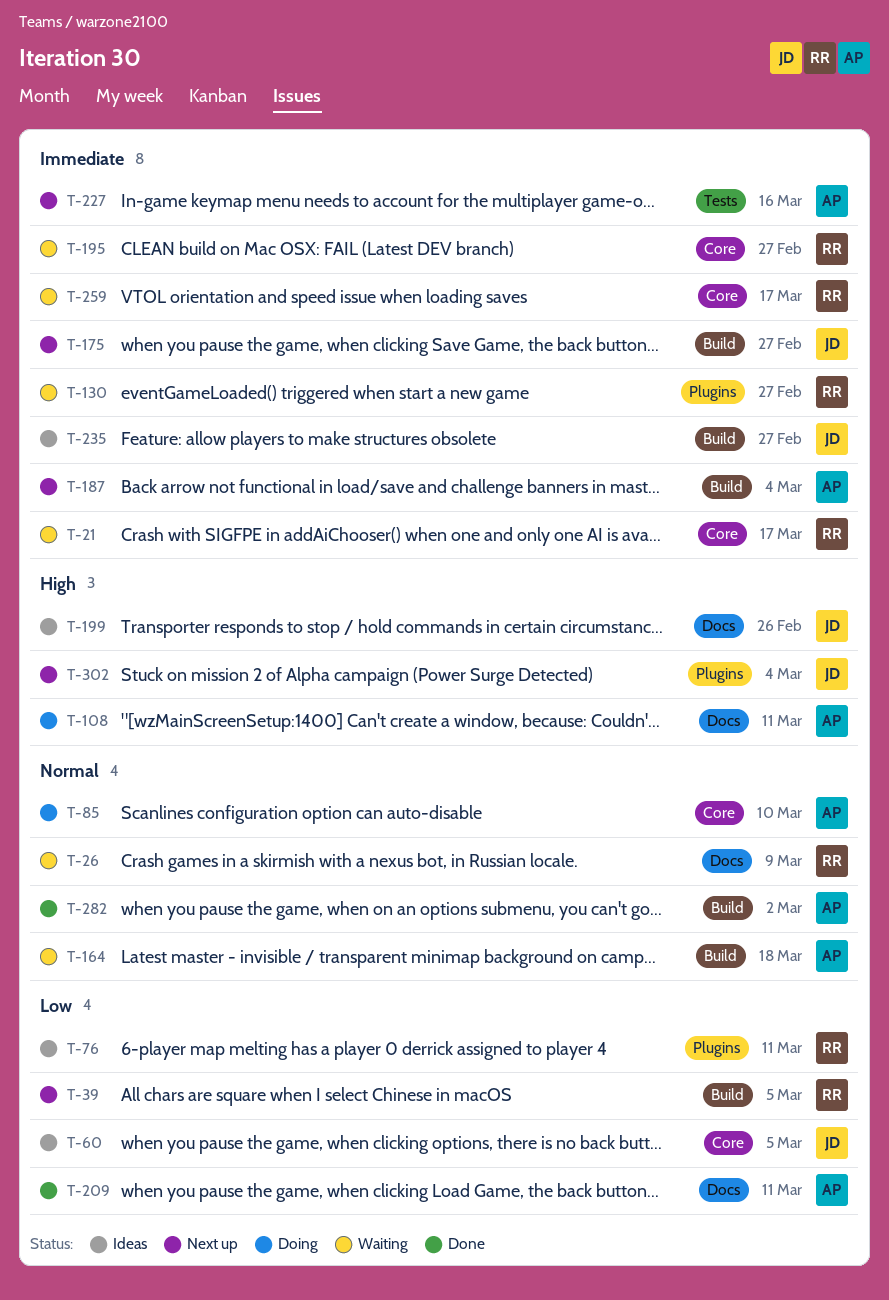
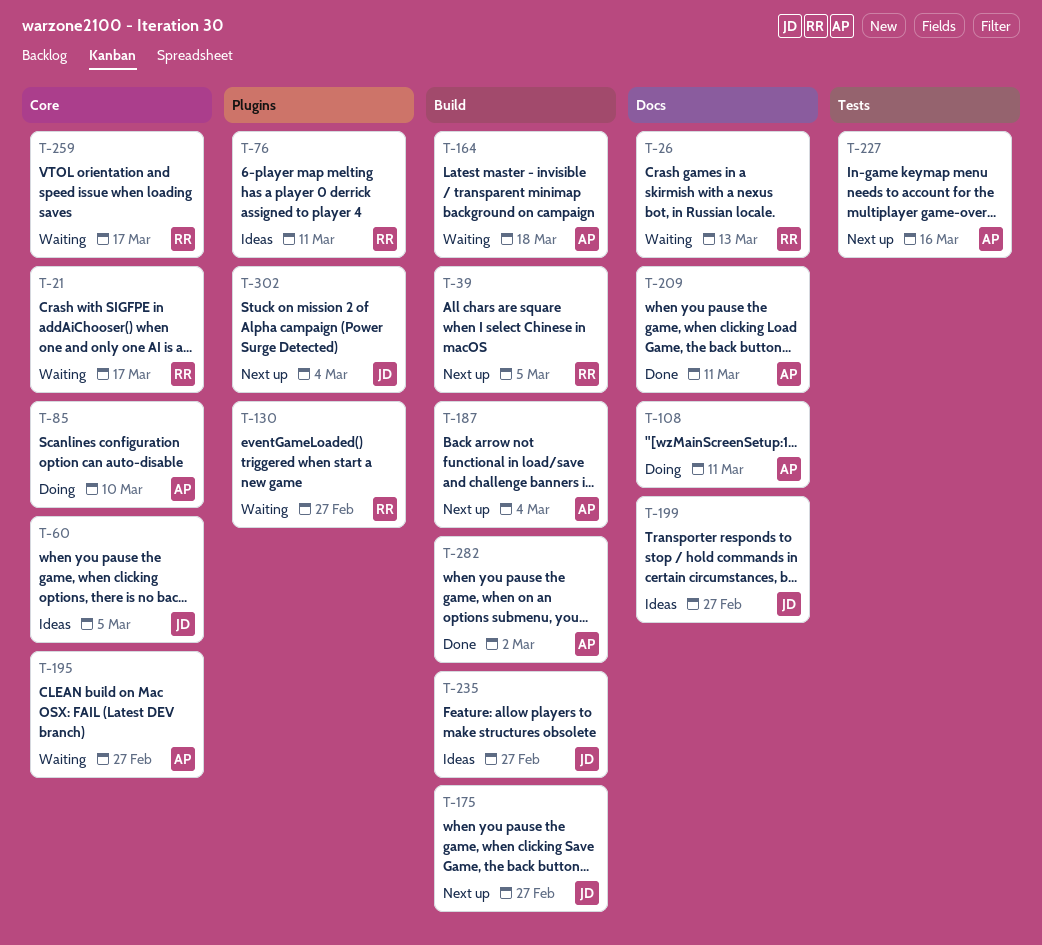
T-26, due: Mar 9 -> Mar 13
T-195, owner: RR -> AP
T-199, due: Feb 26 -> Feb 27

